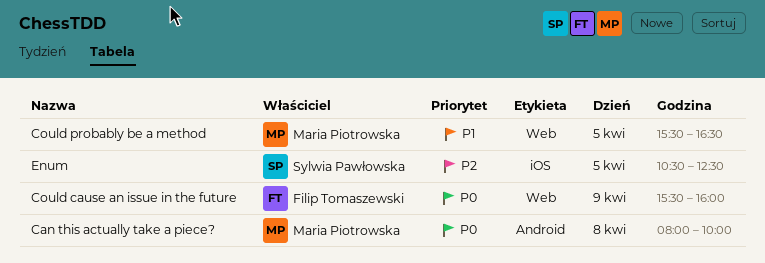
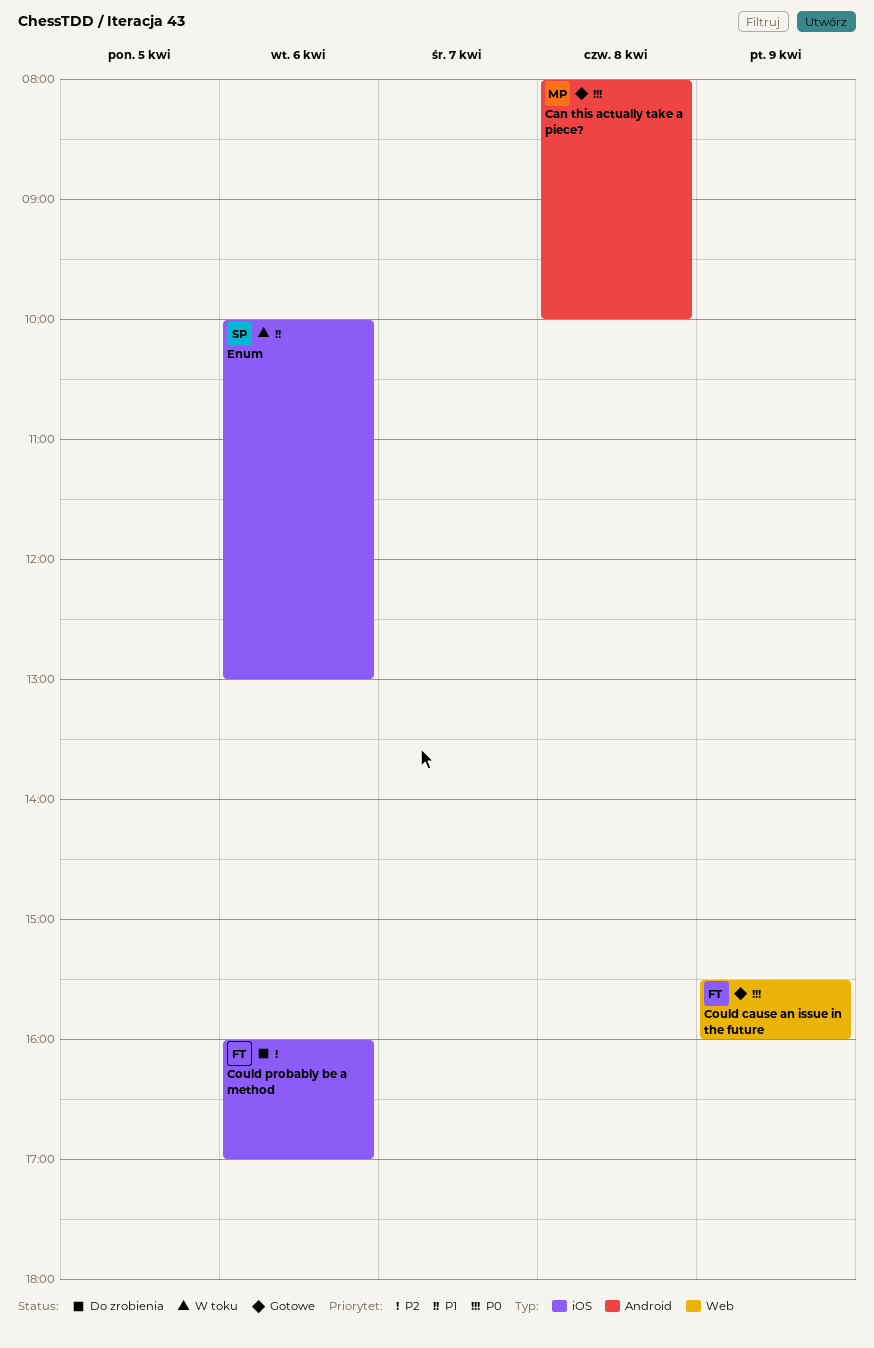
Could probably be a method, owner: Maria Piotrowska -> Filip Tomaszewski
Could probably be a method, priority: P1 -> P2
Could probably be a method, label: Web -> iOS
Could probably be a method, day: Apr 5 -> Apr 6
Could probably be a method, begins: 15:30 -> 16:00
Could probably be a method, ends: 16:30 -> 17:00
Enum, priority: P2 -> P1
Enum, day: Apr 5 -> Apr 6
Enum, begins: 10:30 -> 10:00
Enum, ends: 12:30 -> 13:00

